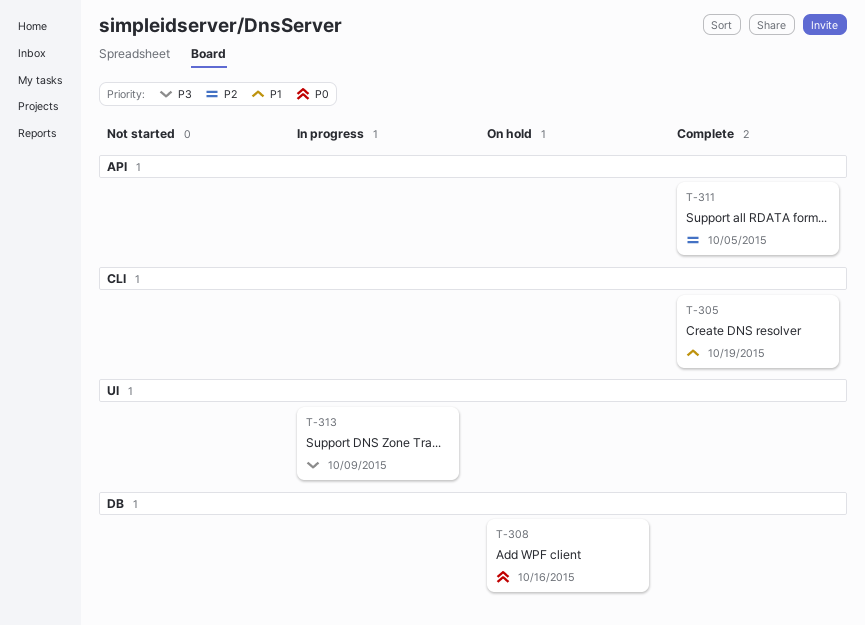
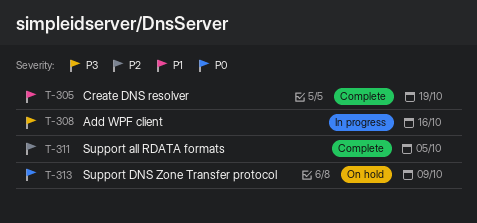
T-308, status: On hold -> In progress
T-308, priority: P0 -> P3
T-313, status: In progress -> On hold
T-313, priority: P3 -> P0

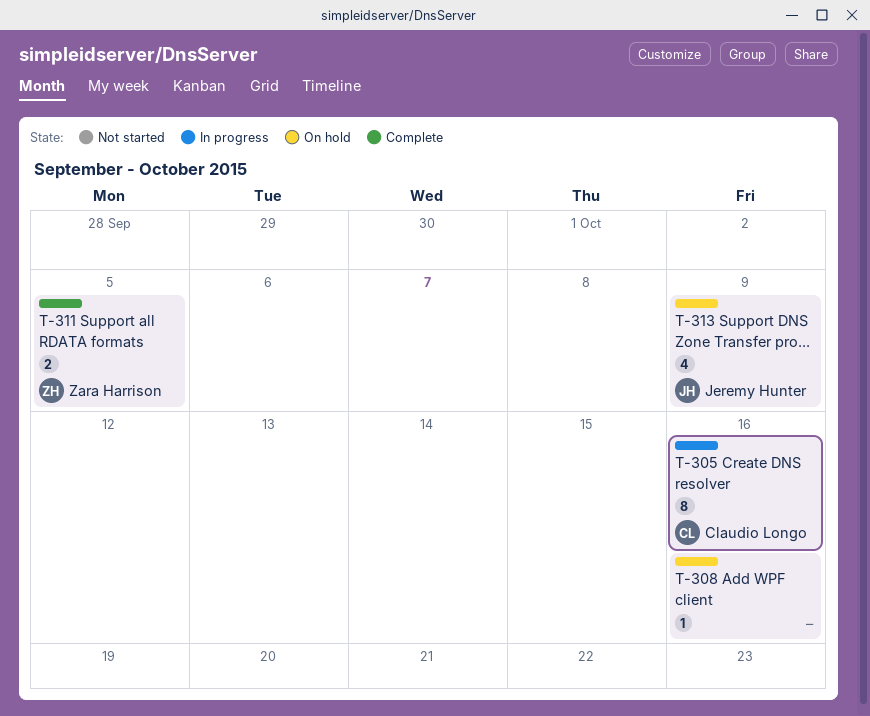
T-305, status: Complete -> In progress
T-305, due: Oct 19 -> Oct 16
T-308, status: In progress -> On hold

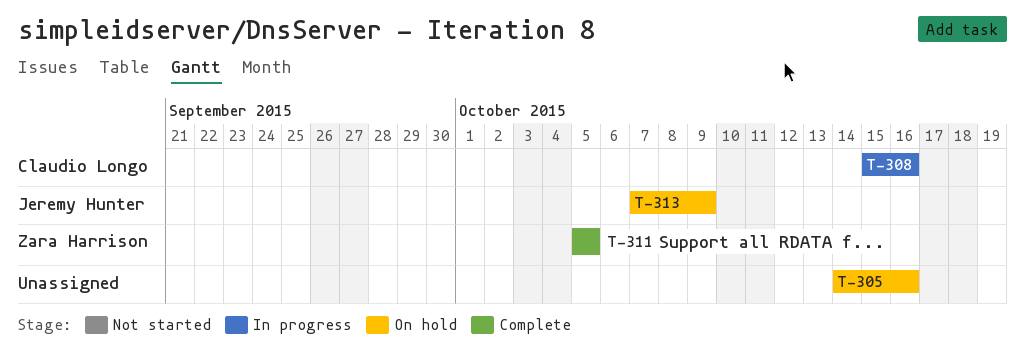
T-305, status: In progress -> On hold
T-305, owner: Claudio Longo -> none
T-308, status: On hold -> In progress
T-308, owner: none -> Claudio Longo

